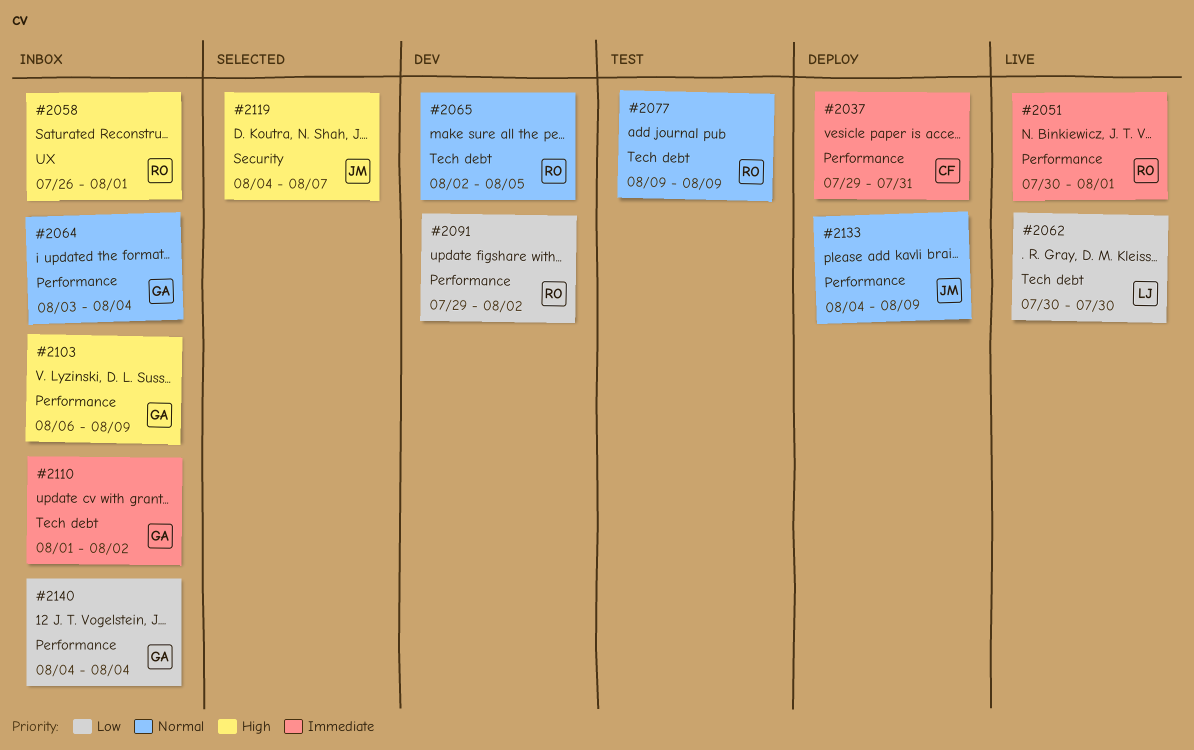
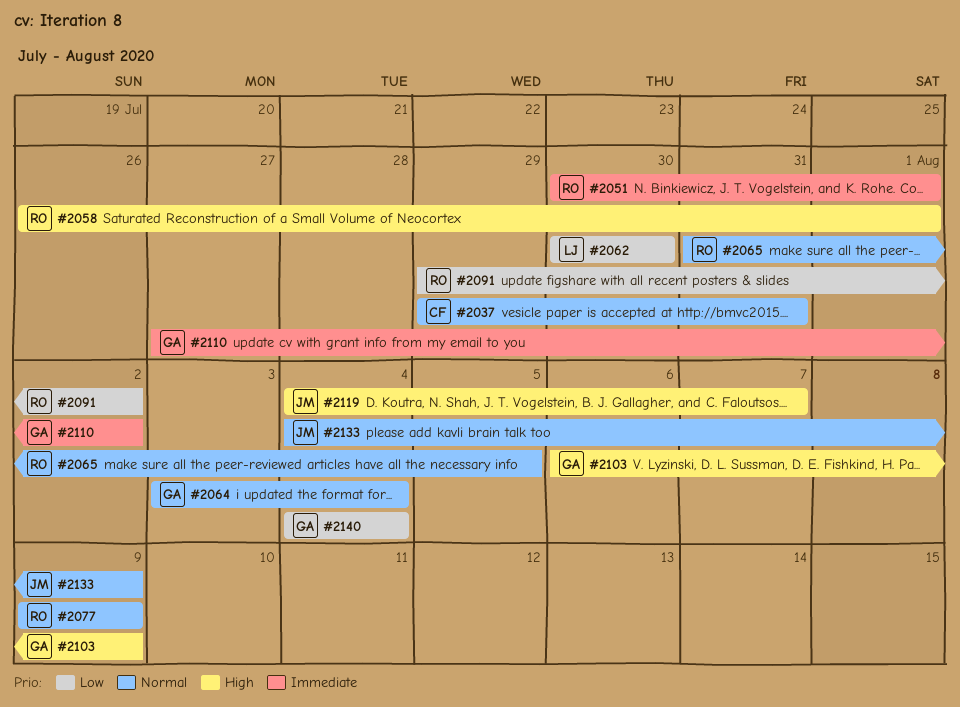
#2037, priority: Immediate -> Normal
#2065, start: Aug 2 -> Jul 31
#2110, start: Aug 1 -> Jul 27

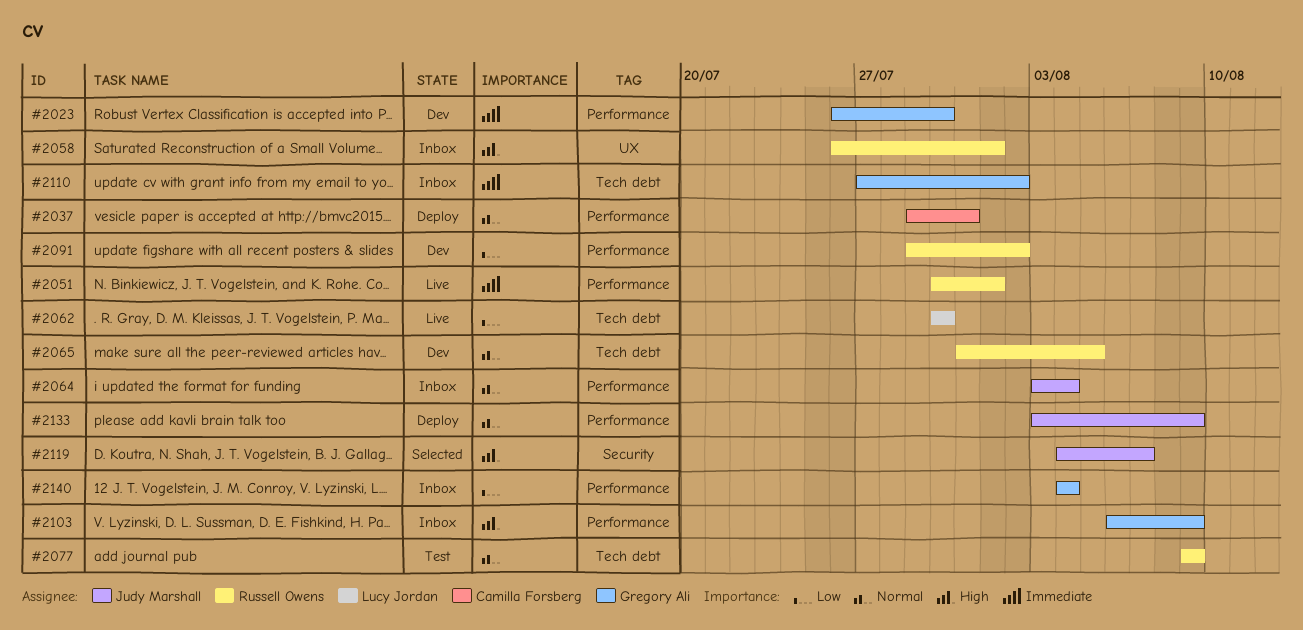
#2023: none -> present
#2064, owner: Gregory Ali -> Judy Marshall
#2133, start: Aug 4 -> Aug 3

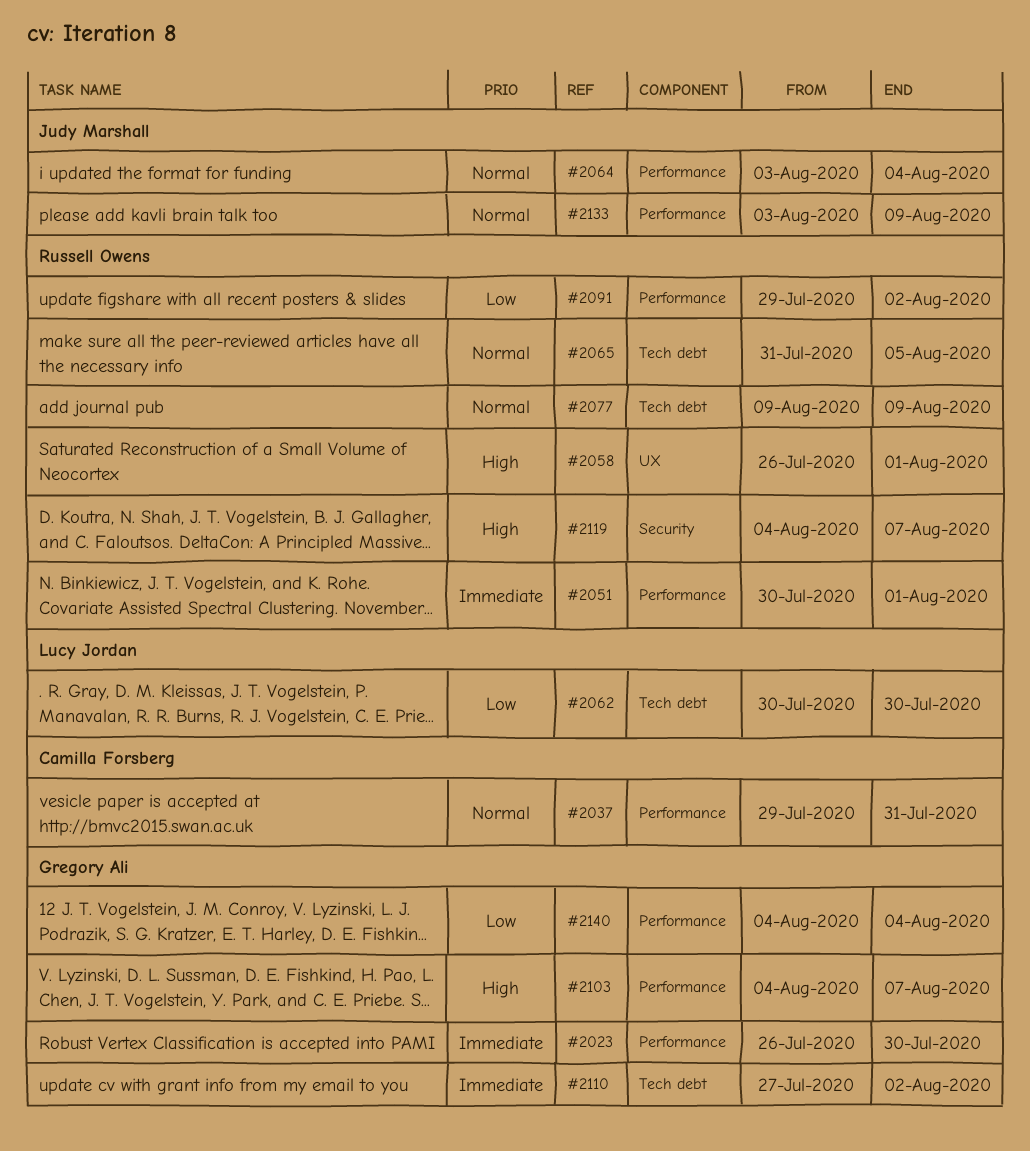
#2103, start: Aug 6 -> Aug 4
#2103, due: Aug 9 -> Aug 7
#2119, owner: Judy Marshall -> Russell Owens

